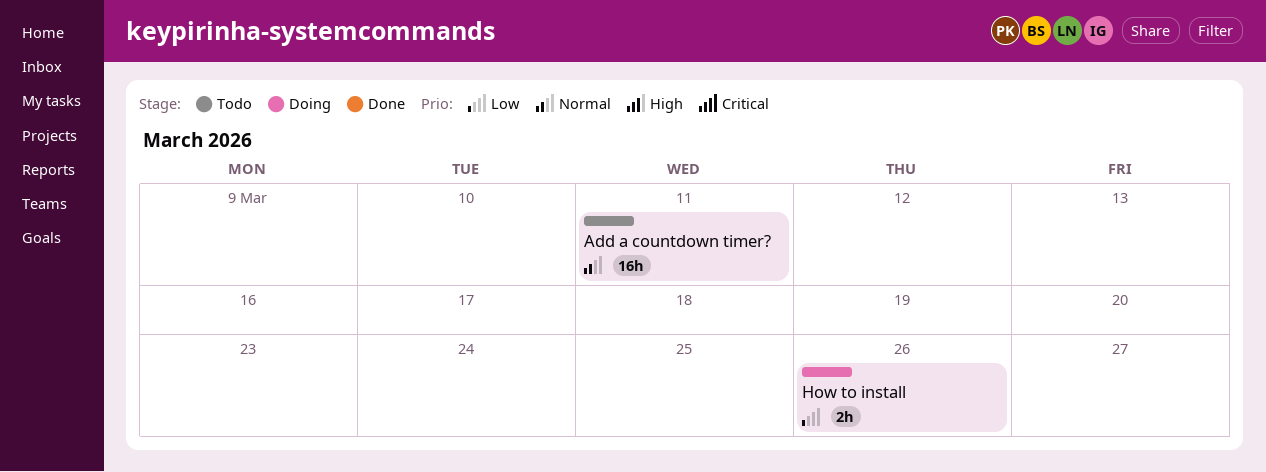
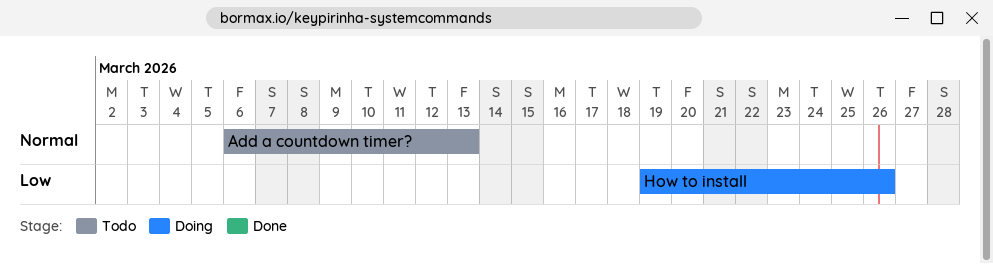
Add a countdown timer?, due: Mar 11 -> Mar 13

